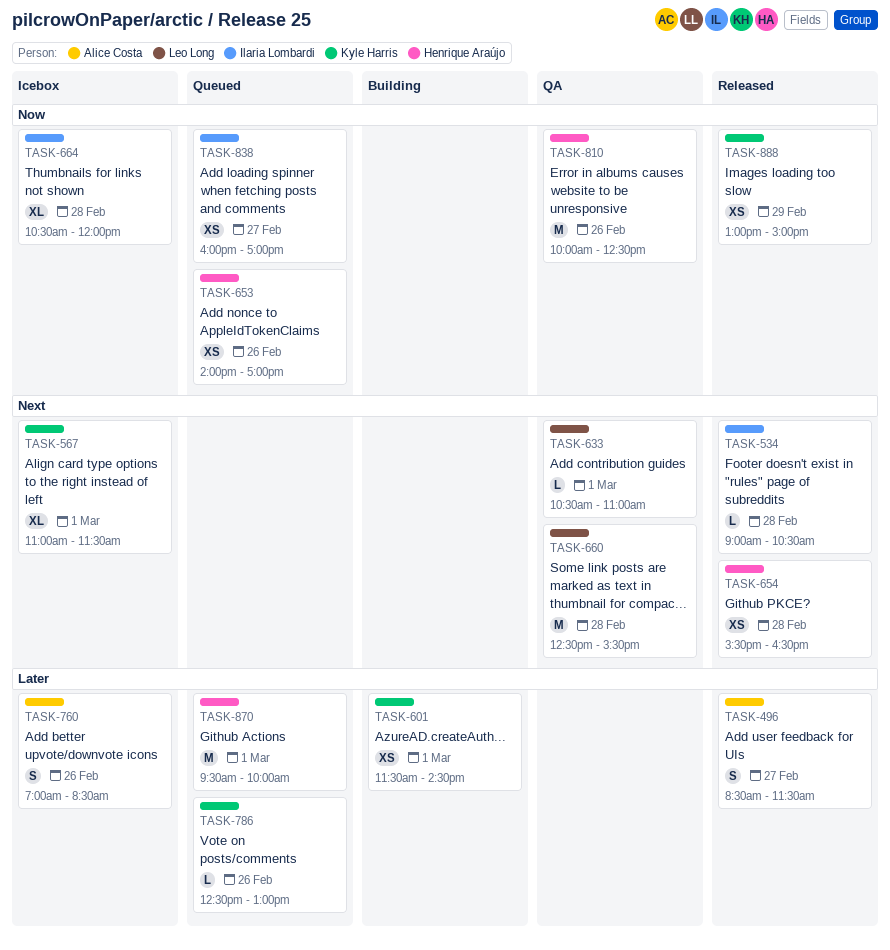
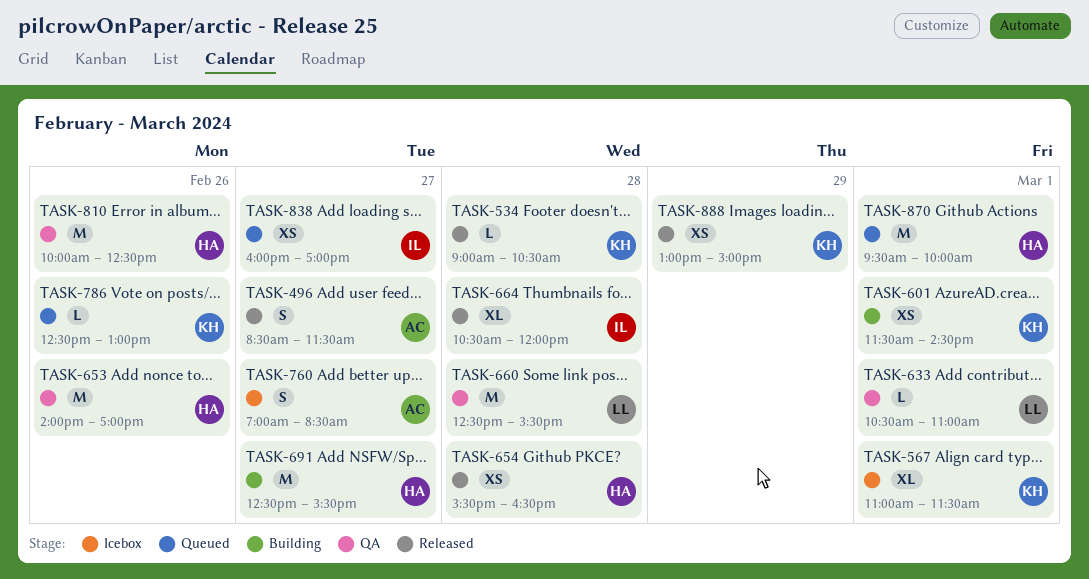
TASK-534, owner: Ilaria Lombardi -> Kyle Harris
TASK-653, status: Queued -> QA
TASK-653, estimate: XS -> M
TASK-664, status: Icebox -> Released
TASK-691: none -> present
TASK-760, day: Feb 26 -> Feb 27

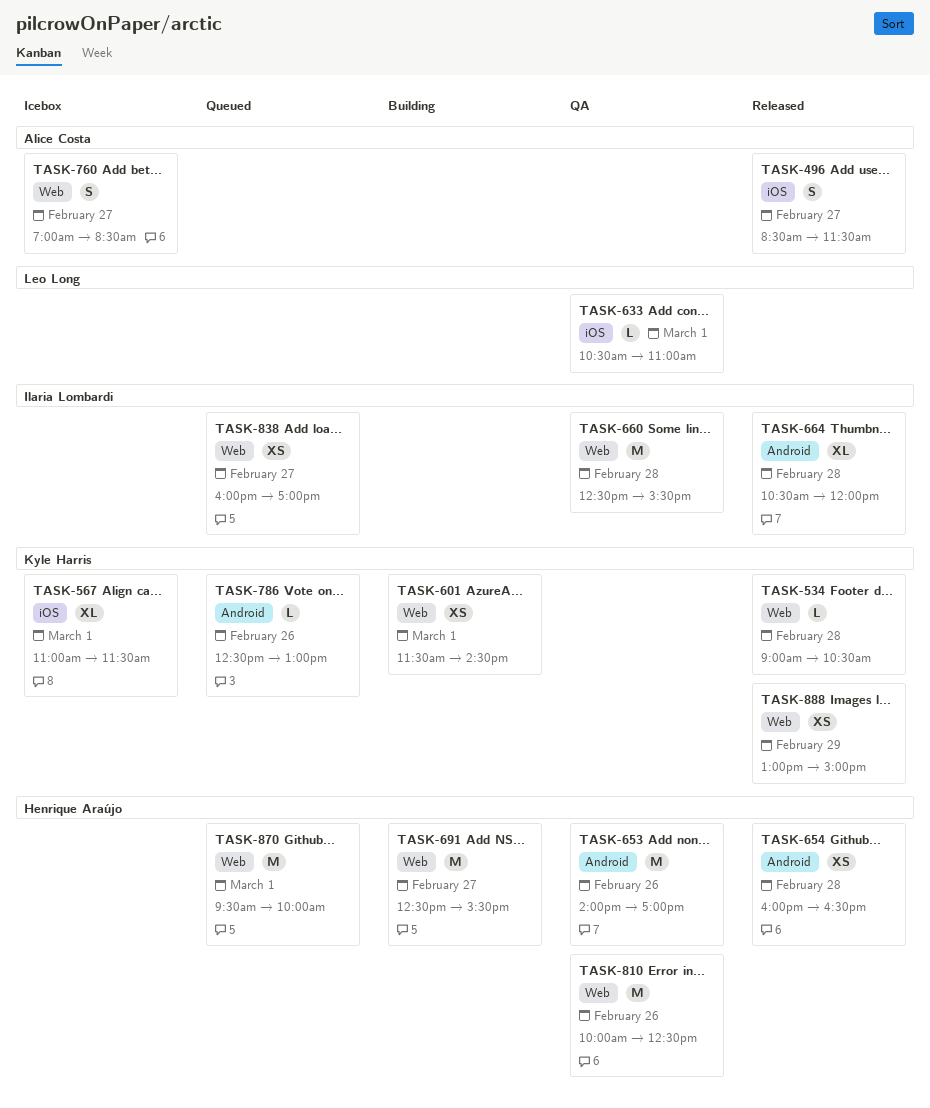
TASK-654, begins: 15:30 -> 16:00
TASK-660, owner: Leo Long -> Ilaria Lombardi

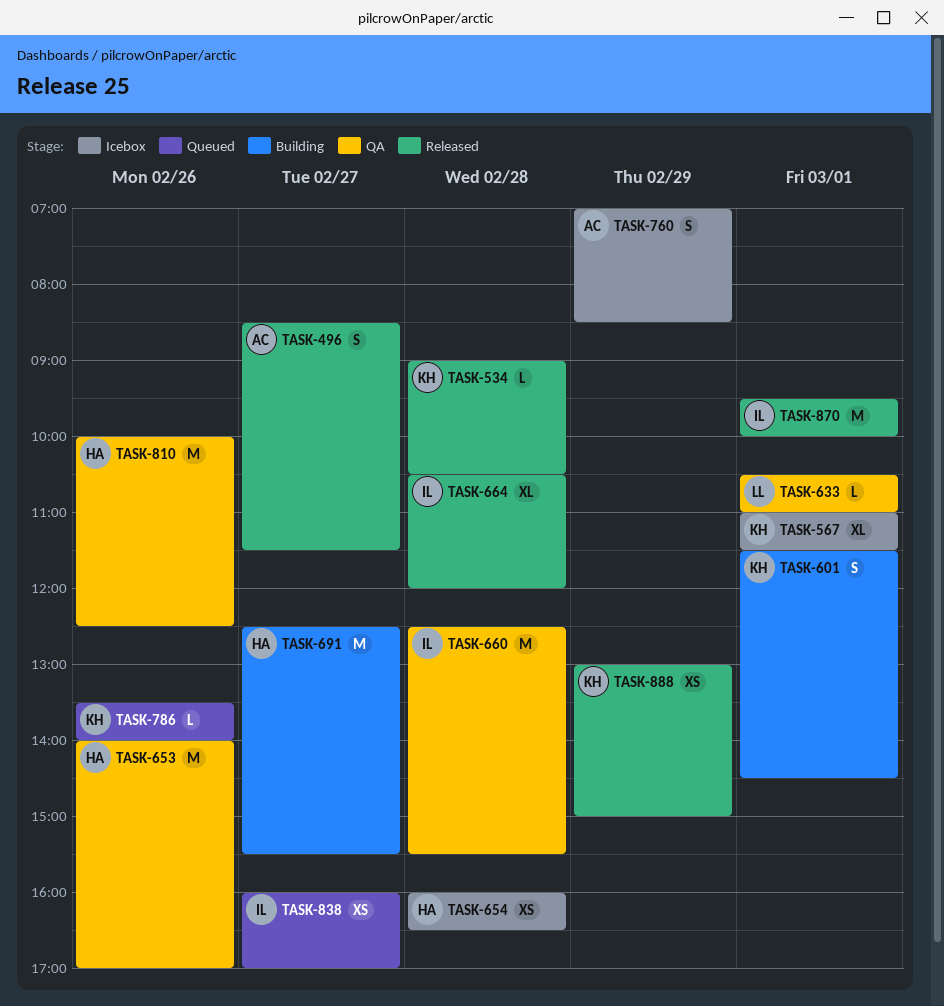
TASK-601, estimate: XS -> S
TASK-654, status: Released -> Icebox
TASK-760, day: Feb 27 -> Feb 29
TASK-786, begins: 12:30 -> 13:30
TASK-786, ends: 13:00 -> 14:00
TASK-870, status: Queued -> Released
TASK-870, owner: Henrique Araújo -> Ilaria Lombardi

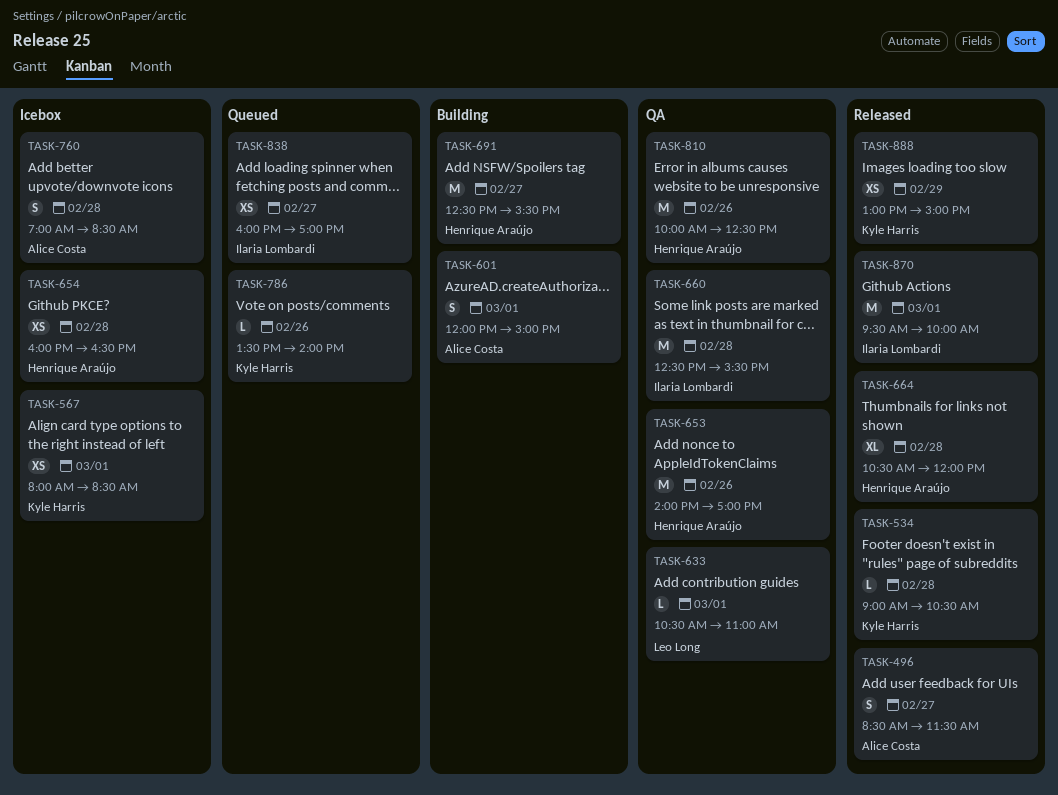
TASK-567, estimate: XL -> XS
TASK-567, begins: 11:00 -> 08:00
TASK-567, ends: 11:30 -> 08:30
TASK-601, owner: Kyle Harris -> Alice Costa
TASK-601, begins: 11:30 -> 12:00
TASK-601, ends: 14:30 -> 15:00
TASK-664, owner: Ilaria Lombardi -> Henrique Araújo
TASK-760, day: Feb 29 -> Feb 28

